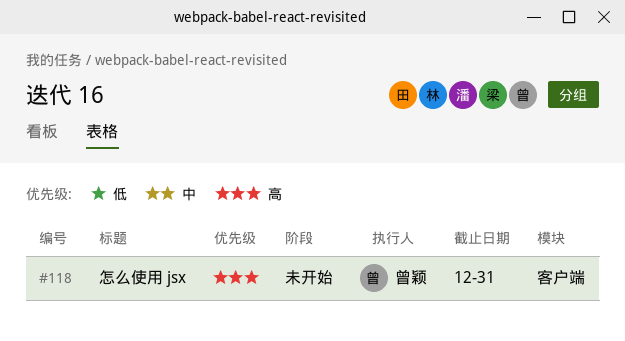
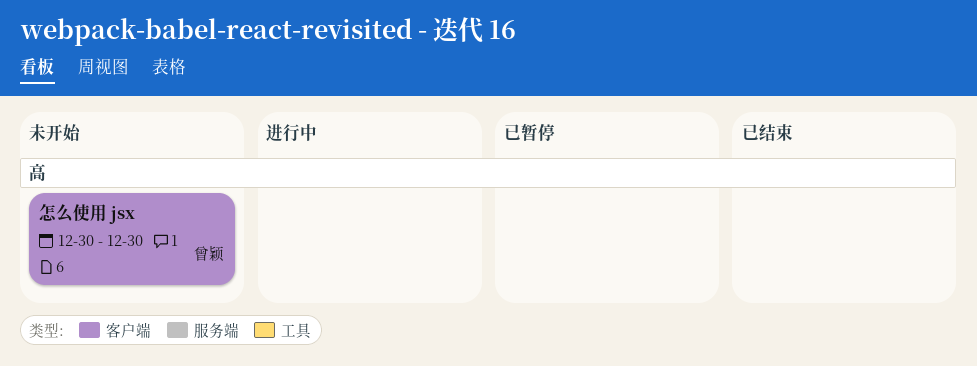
怎么使用 jsx, due: Dec 31 -> Dec 30

